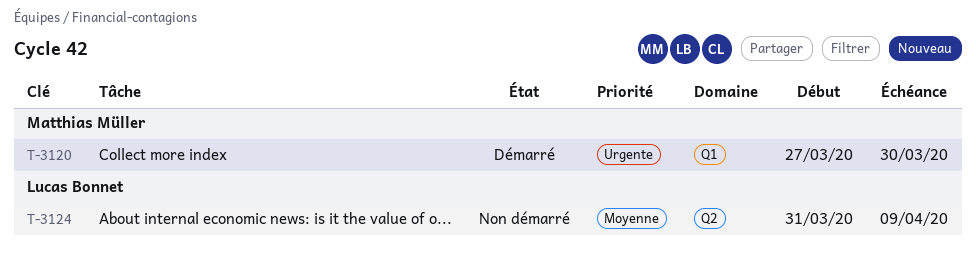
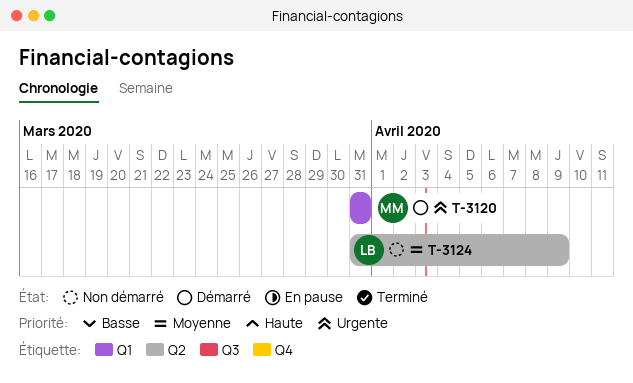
T-3120, start: Mar 27 -> Mar 31
T-3120, due: Mar 30 -> Mar 31

